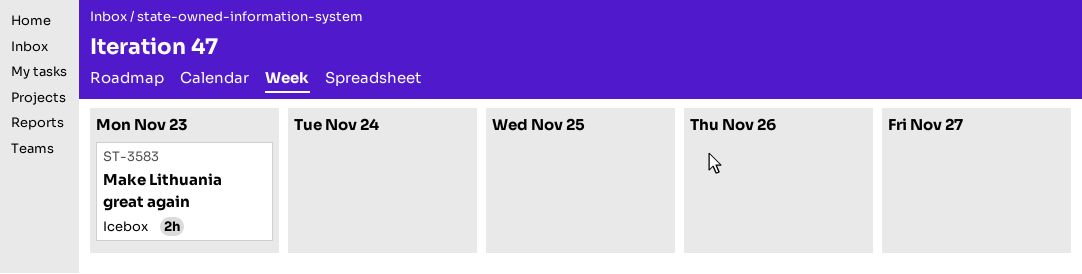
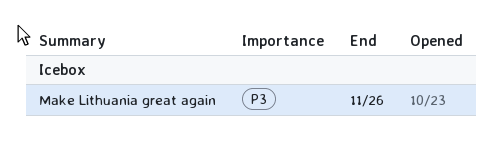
Make Lithuania great again, due: Nov 23 -> Nov 26

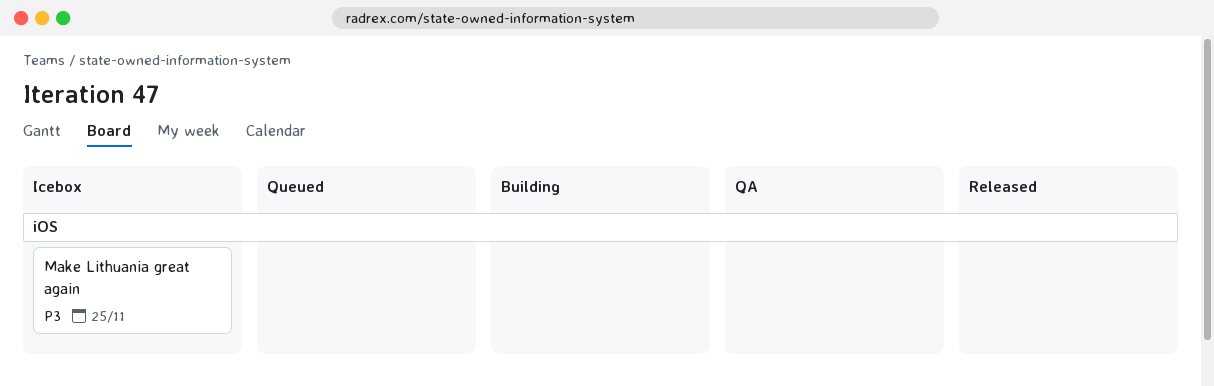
Make Lithuania great again, due: Nov 26 -> Nov 25

